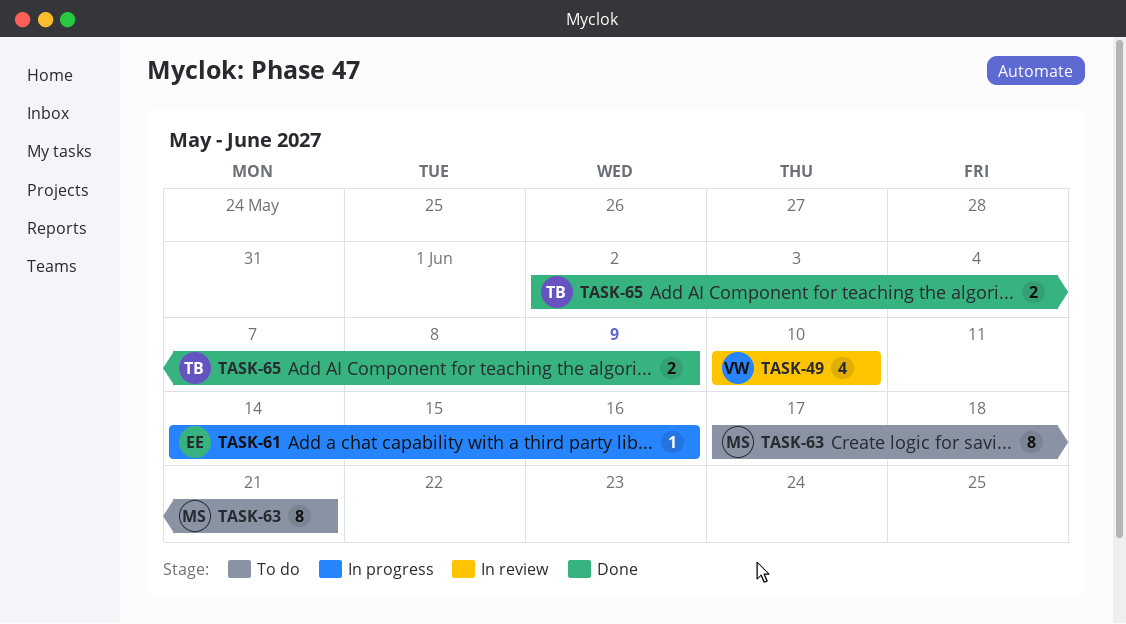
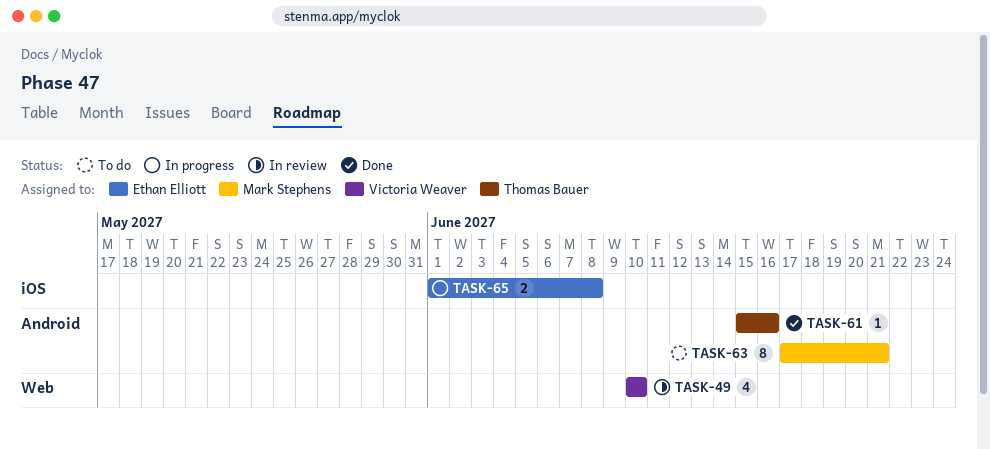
TASK-61, status: In progress -> Done
TASK-61, owner: Ethan Elliott -> Thomas Bauer
TASK-61, start: Jun 14 -> Jun 15
TASK-65, status: Done -> In progress
TASK-65, owner: Thomas Bauer -> Ethan Elliott
TASK-65, start: Jun 2 -> Jun 1
TASK-65, due: Jun 9 -> Jun 8

